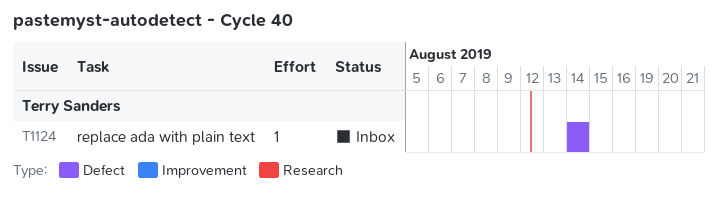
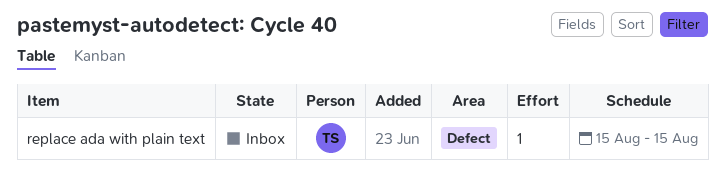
replace ada with plain text, start: Aug 14 -> Aug 15
replace ada with plain text, due: Aug 14 -> Aug 15

